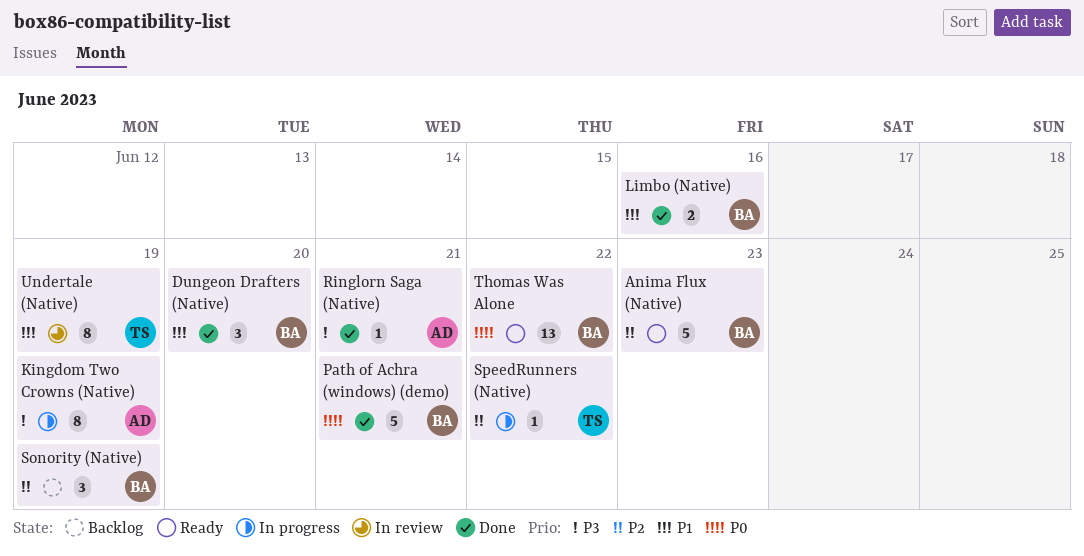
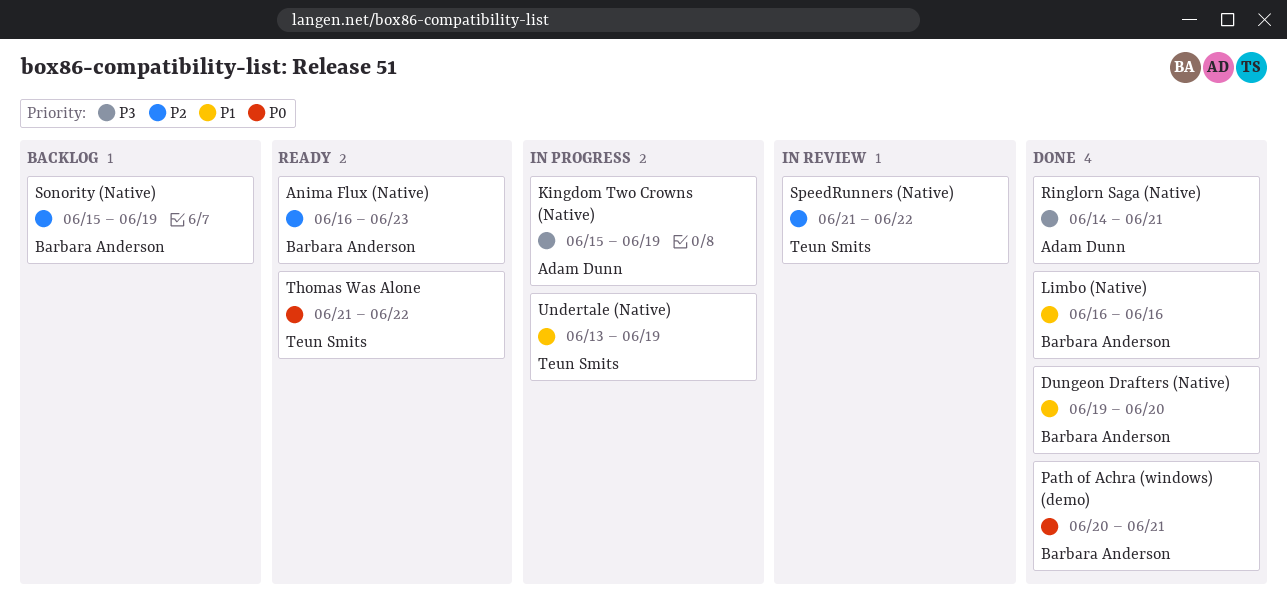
SpeedRunners (Native), status: In progress -> In review
Thomas Was Alone, owner: Barbara Anderson -> Teun Smits
Undertale (Native), status: In review -> In progress

